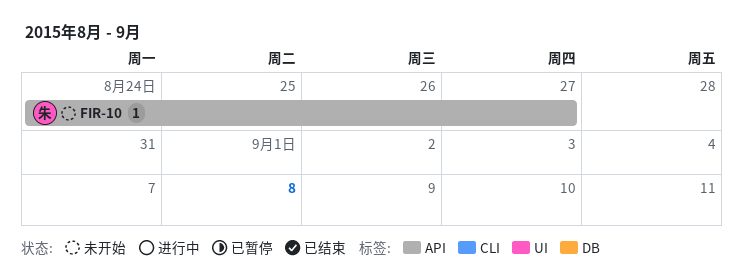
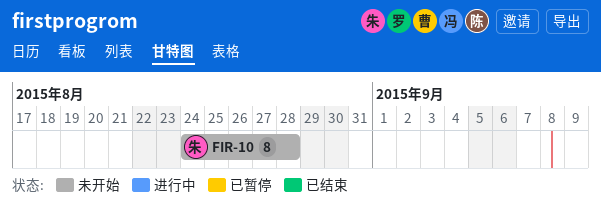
FIR-10, estimate: 1 -> 8
FIR-10, due: Aug 27 -> Aug 28

